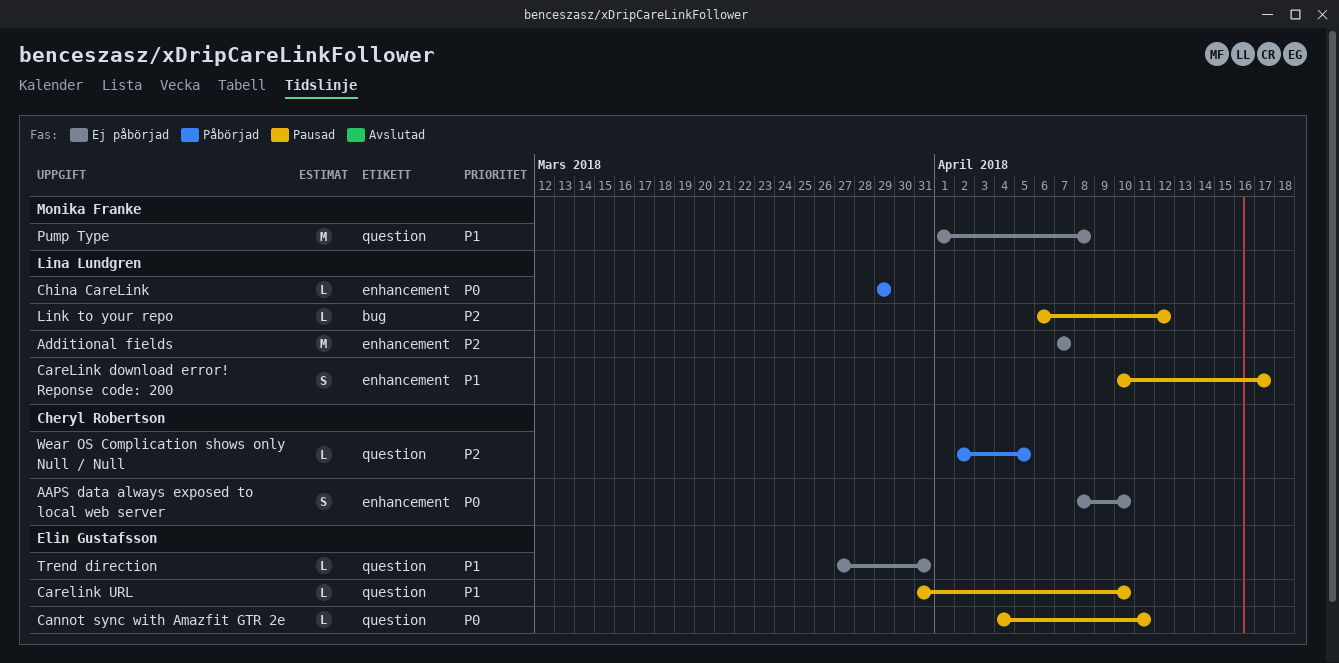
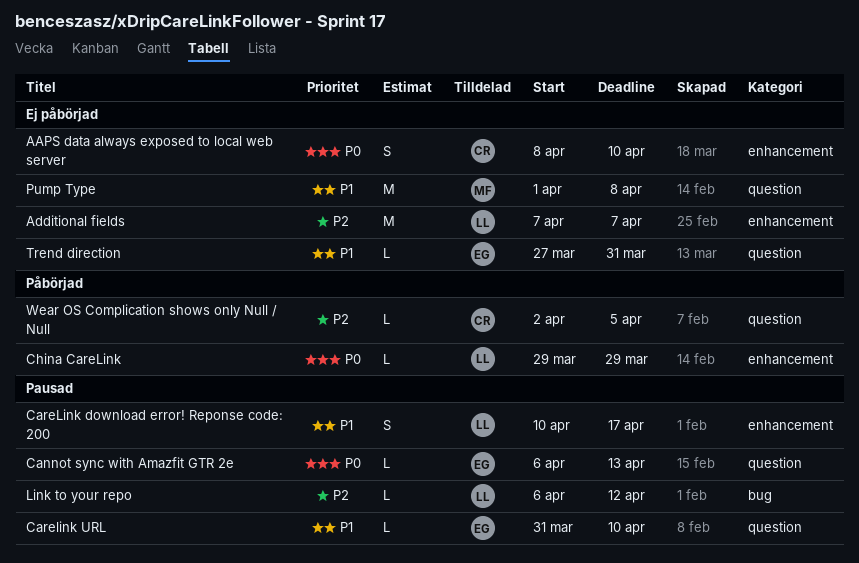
Cannot sync with Amazfit GTR 2e, start: Apr 4 -> Apr 6
Cannot sync with Amazfit GTR 2e, due: Apr 11 -> Apr 13

